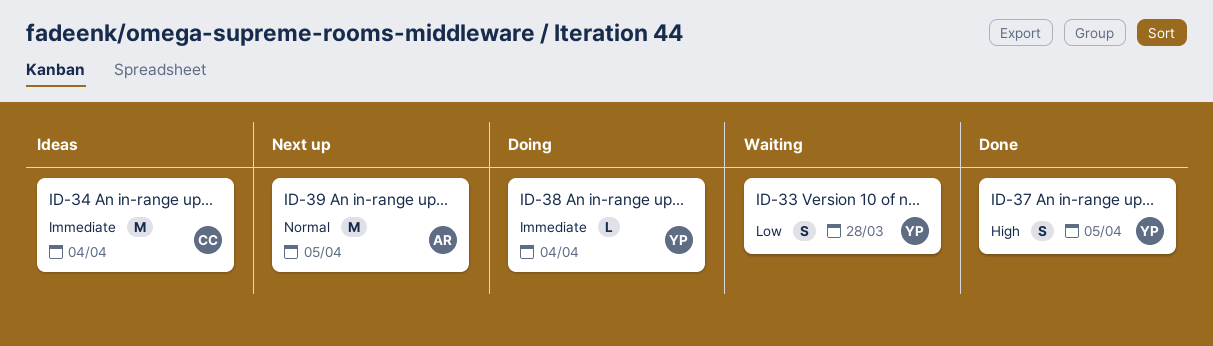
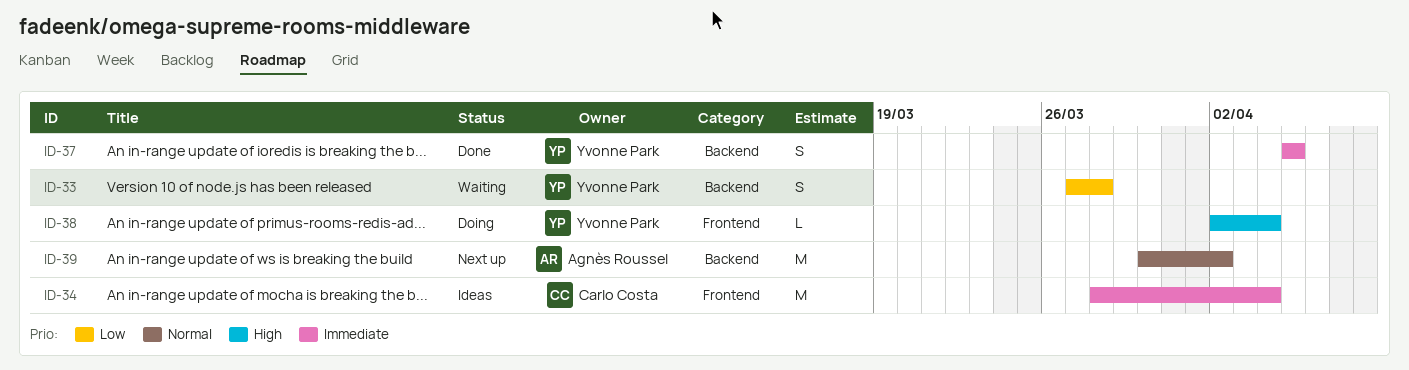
ID-37, priority: High -> Immediate
ID-38, priority: Immediate -> High
ID-39, due: Apr 5 -> Apr 2

